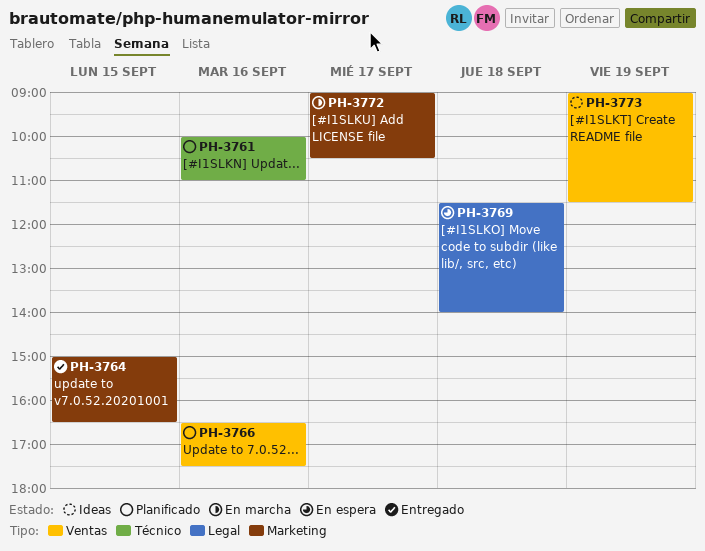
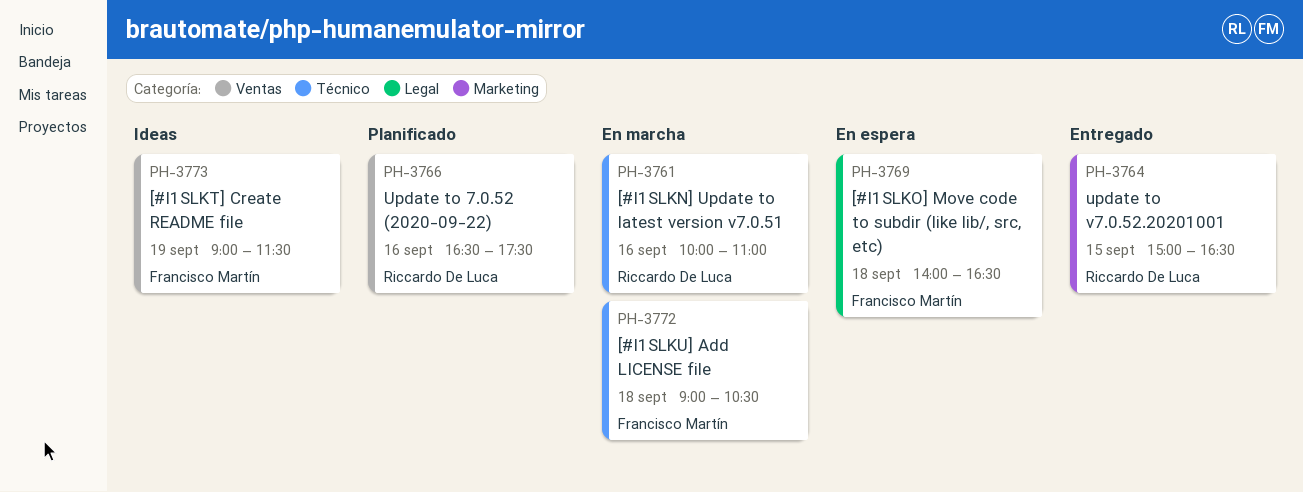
PH-3761, status: Planificado -> En marcha
PH-3769, begins: 11:30 -> 14:00
PH-3769, ends: 14:00 -> 16:30
PH-3772, label: Marketing -> Técnico
PH-3772, day: Sep 17 -> Sep 18

